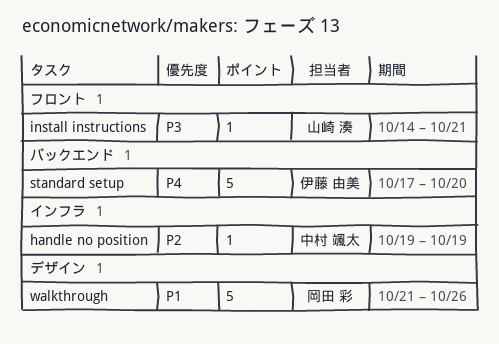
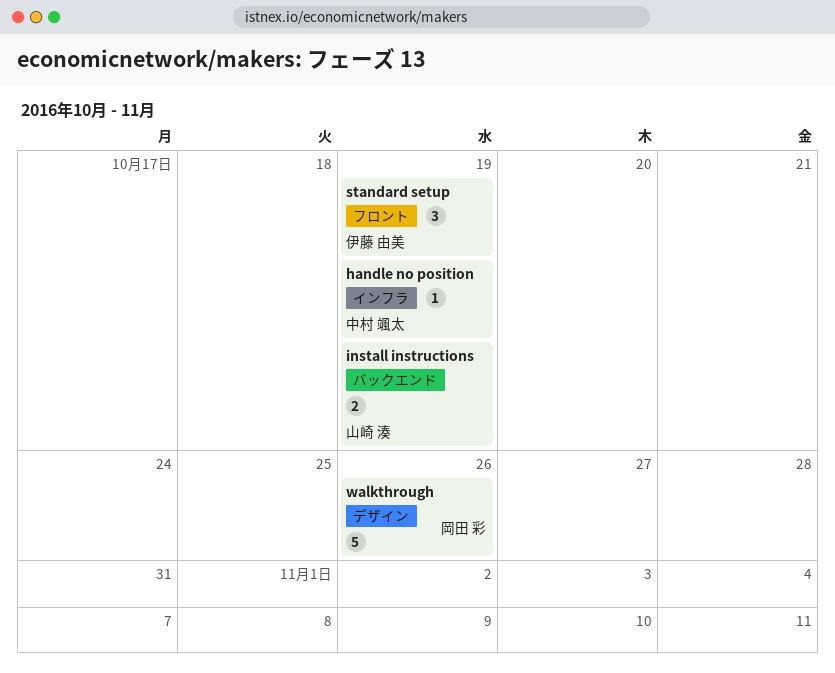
install instructions, label: フロント -> バックエンド
install instructions, estimate: 1 -> 2
install instructions, due: Oct 21 -> Oct 19
standard setup, label: バックエンド -> フロント
standard setup, estimate: 5 -> 3
standard setup, due: Oct 20 -> Oct 19

